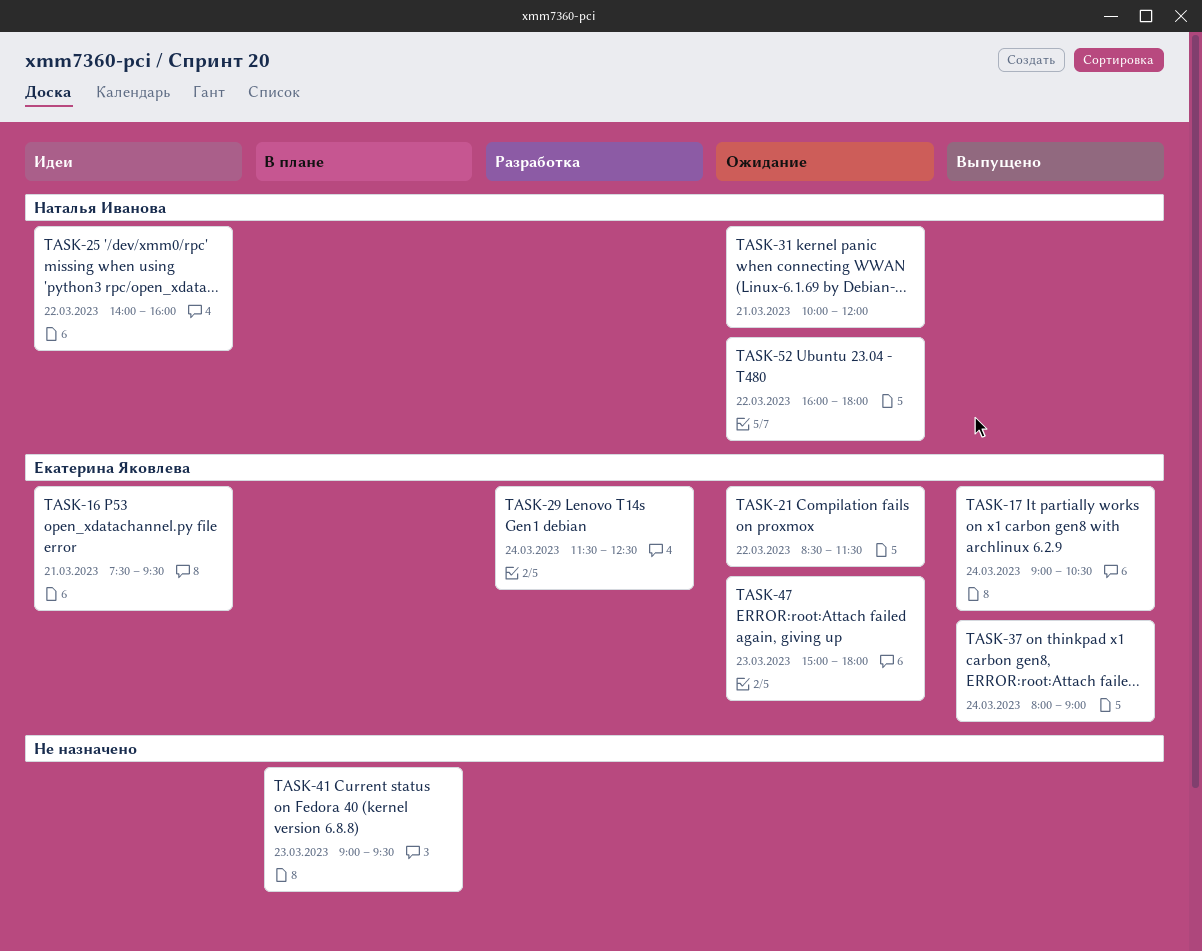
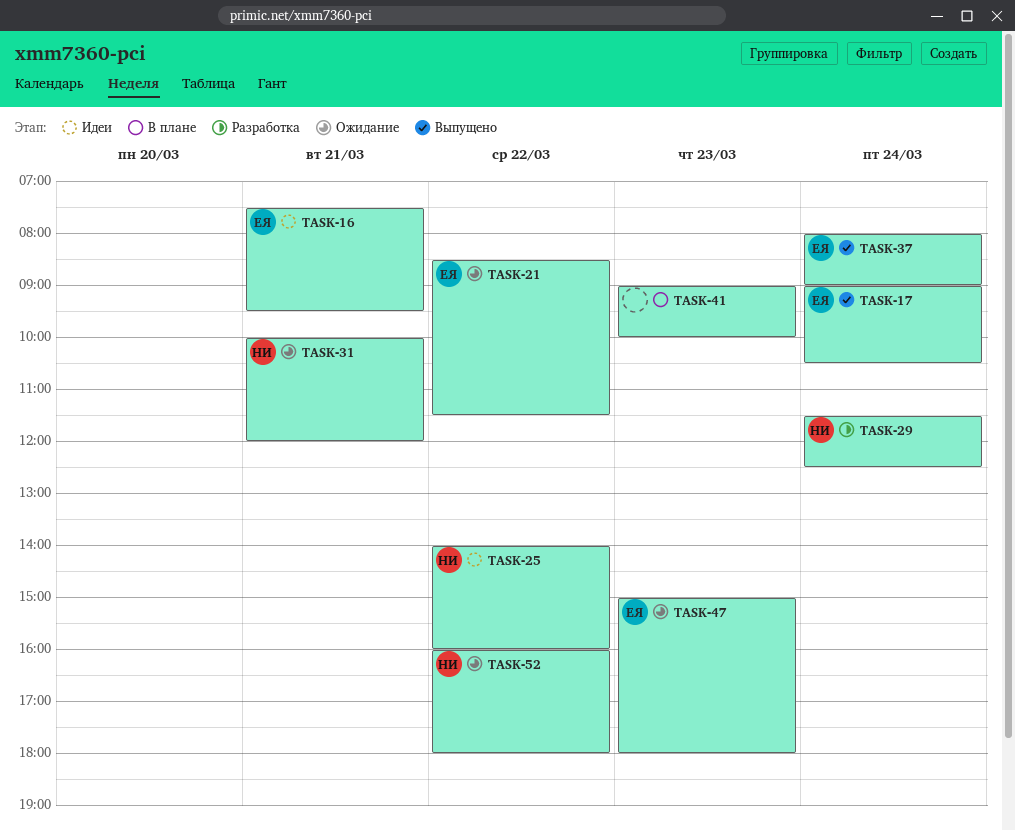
TASK-29, owner: Екатерина Яковлева -> Наталья Иванова
TASK-41, ends: 09:30 -> 10:00

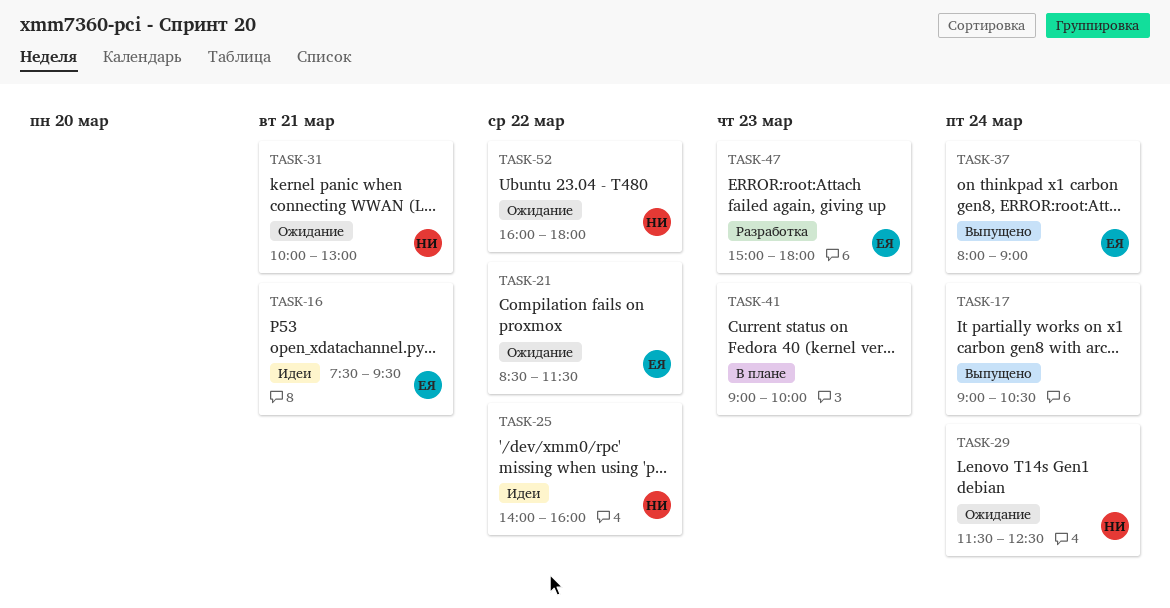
TASK-17, owner: ЕЯ -> none
TASK-29, status: Разработка -> Ожидание
TASK-31, ends: 12:00 -> 13:00
TASK-47, status: Ожидание -> Разработка

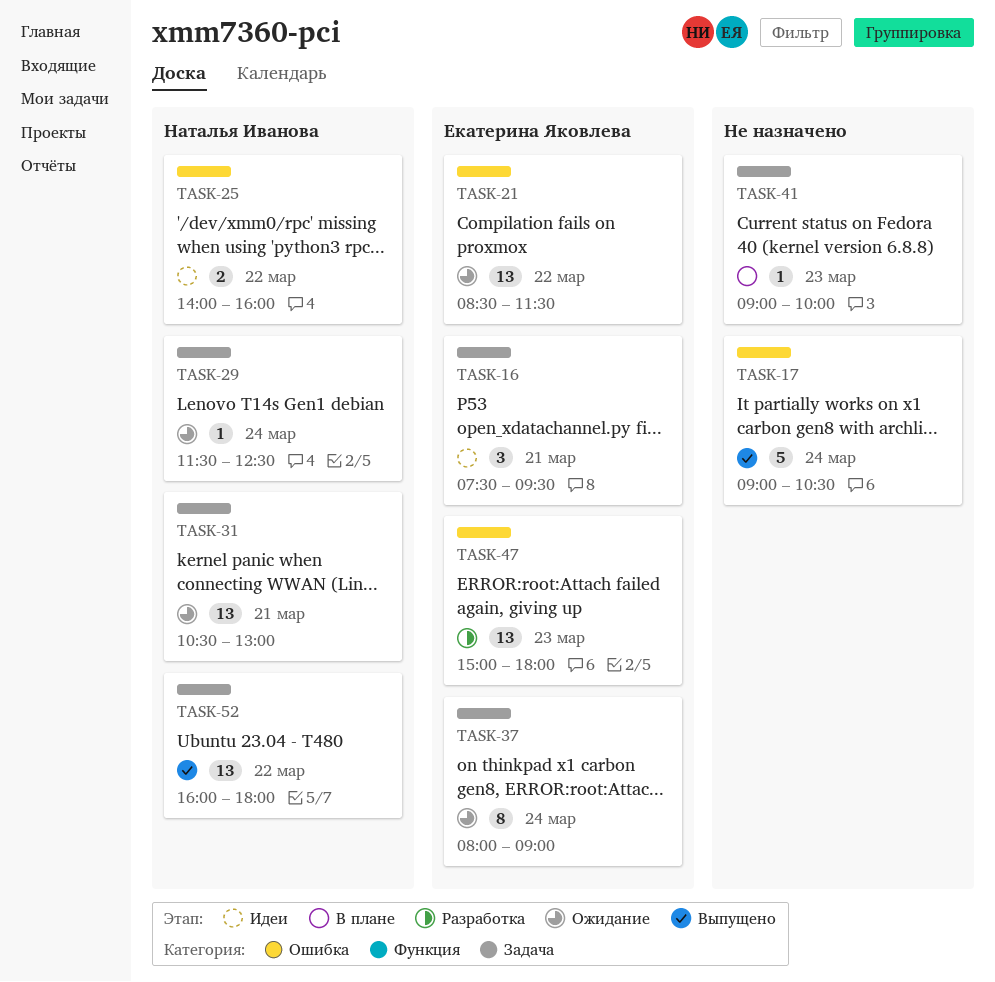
TASK-31, begins: 10:00 -> 10:30
TASK-37, status: Выпущено -> Ожидание
TASK-52, status: Ожидание -> Выпущено

